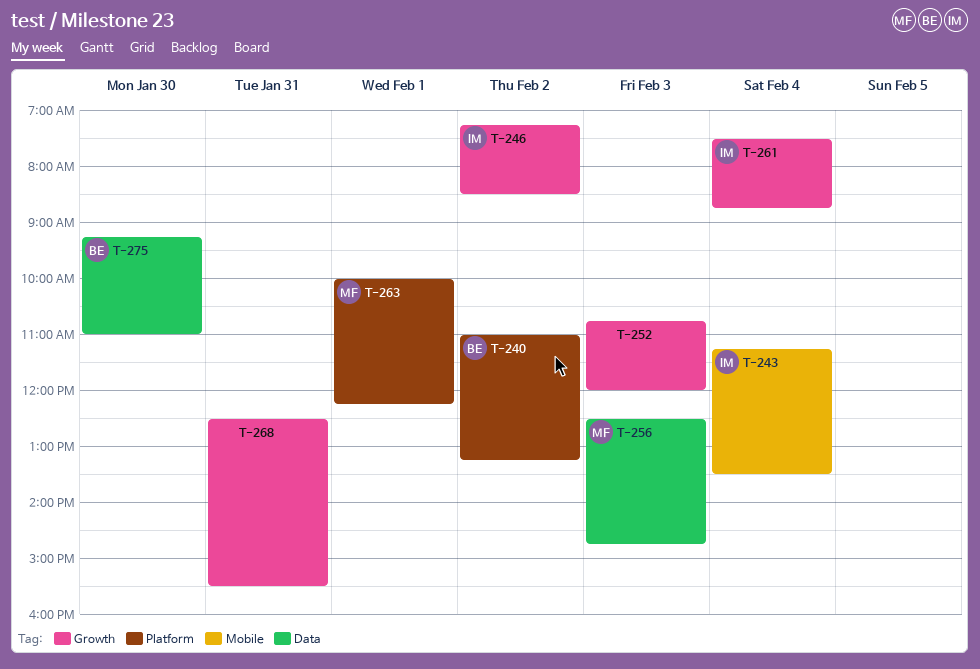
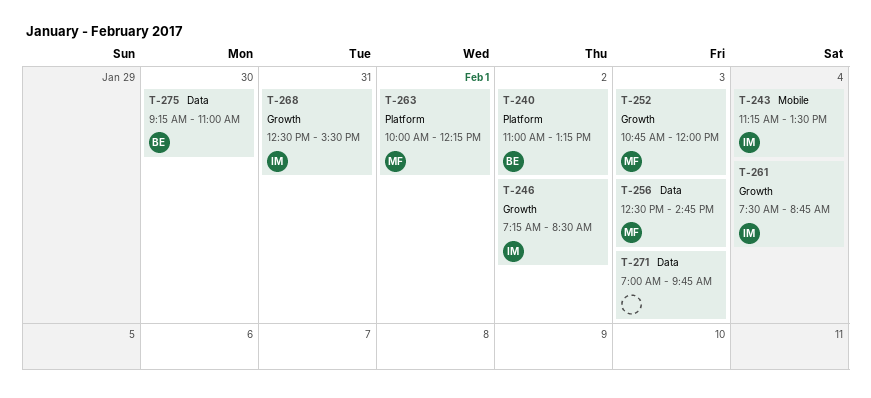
T-252, owner: none -> MF
T-268, owner: none -> IM
T-271: none -> present

